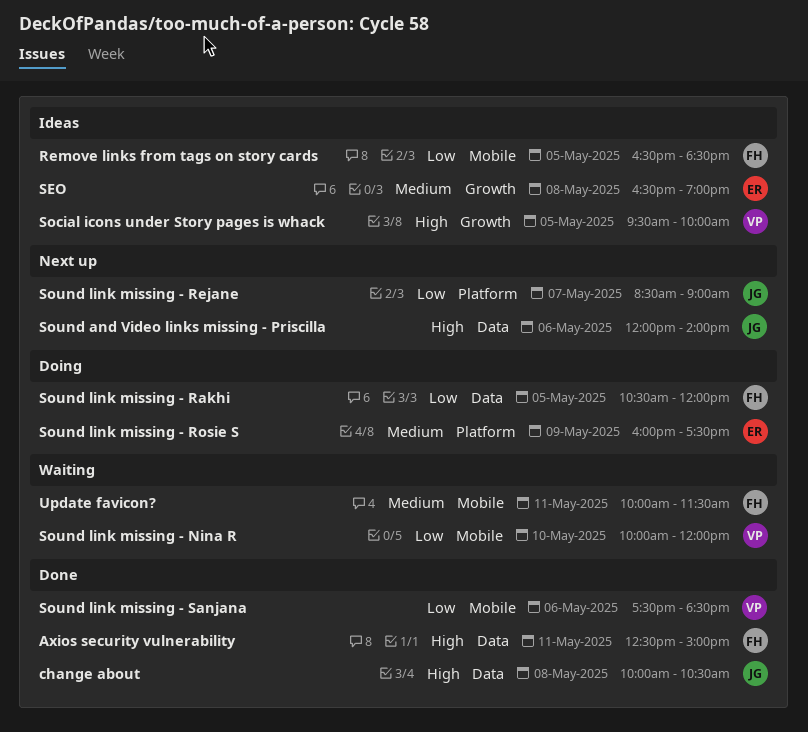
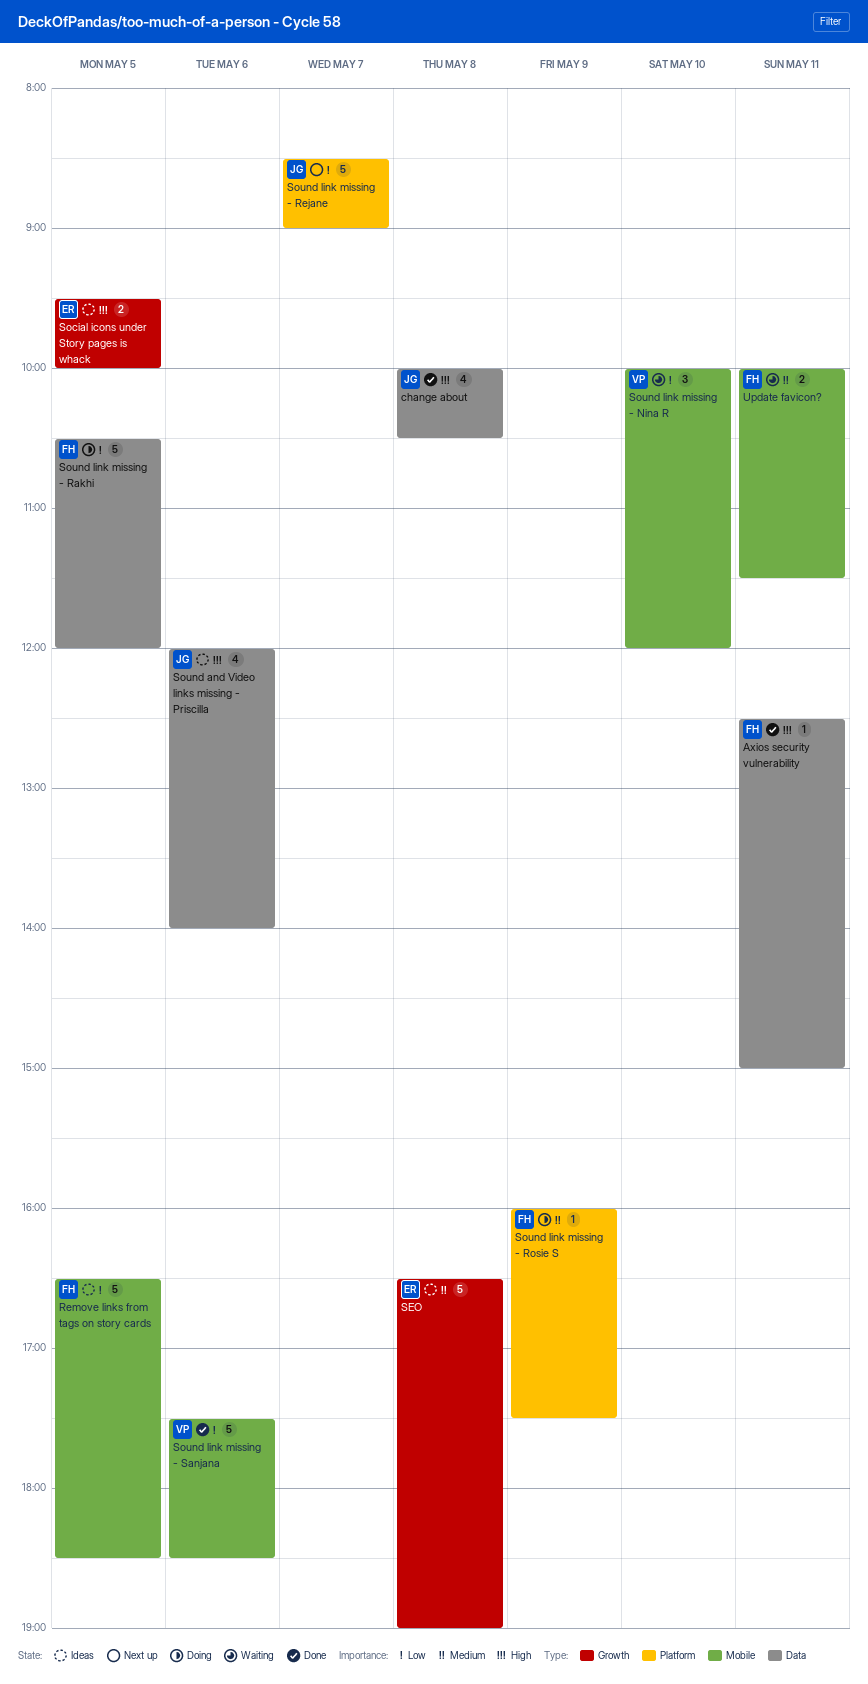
Social icons under Story pages is whack, owner: VP -> ER
Sound and Video links missing - Priscilla, status: Next up -> Ideas
Sound link missing - Rosie S, owner: ER -> FH

